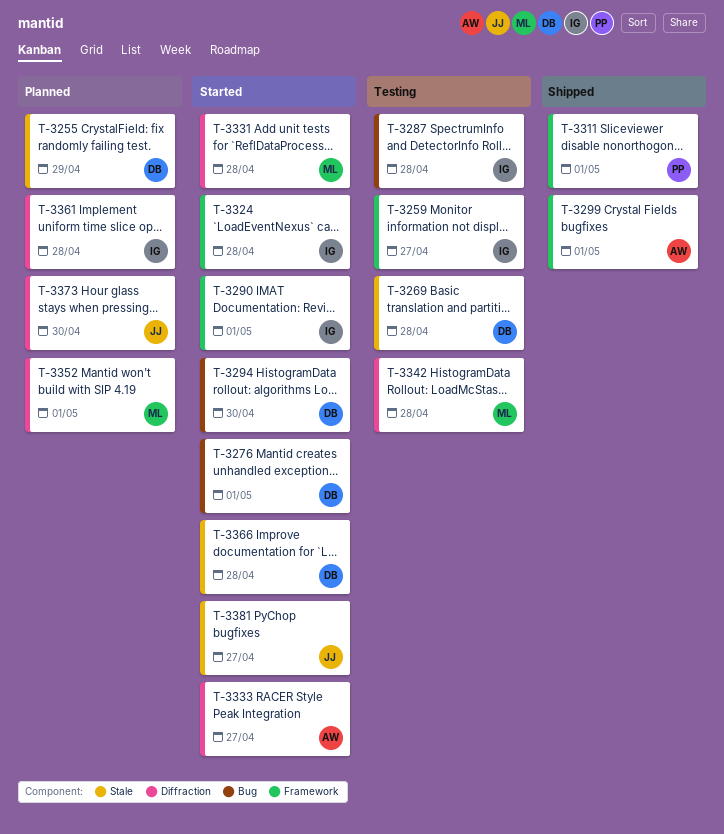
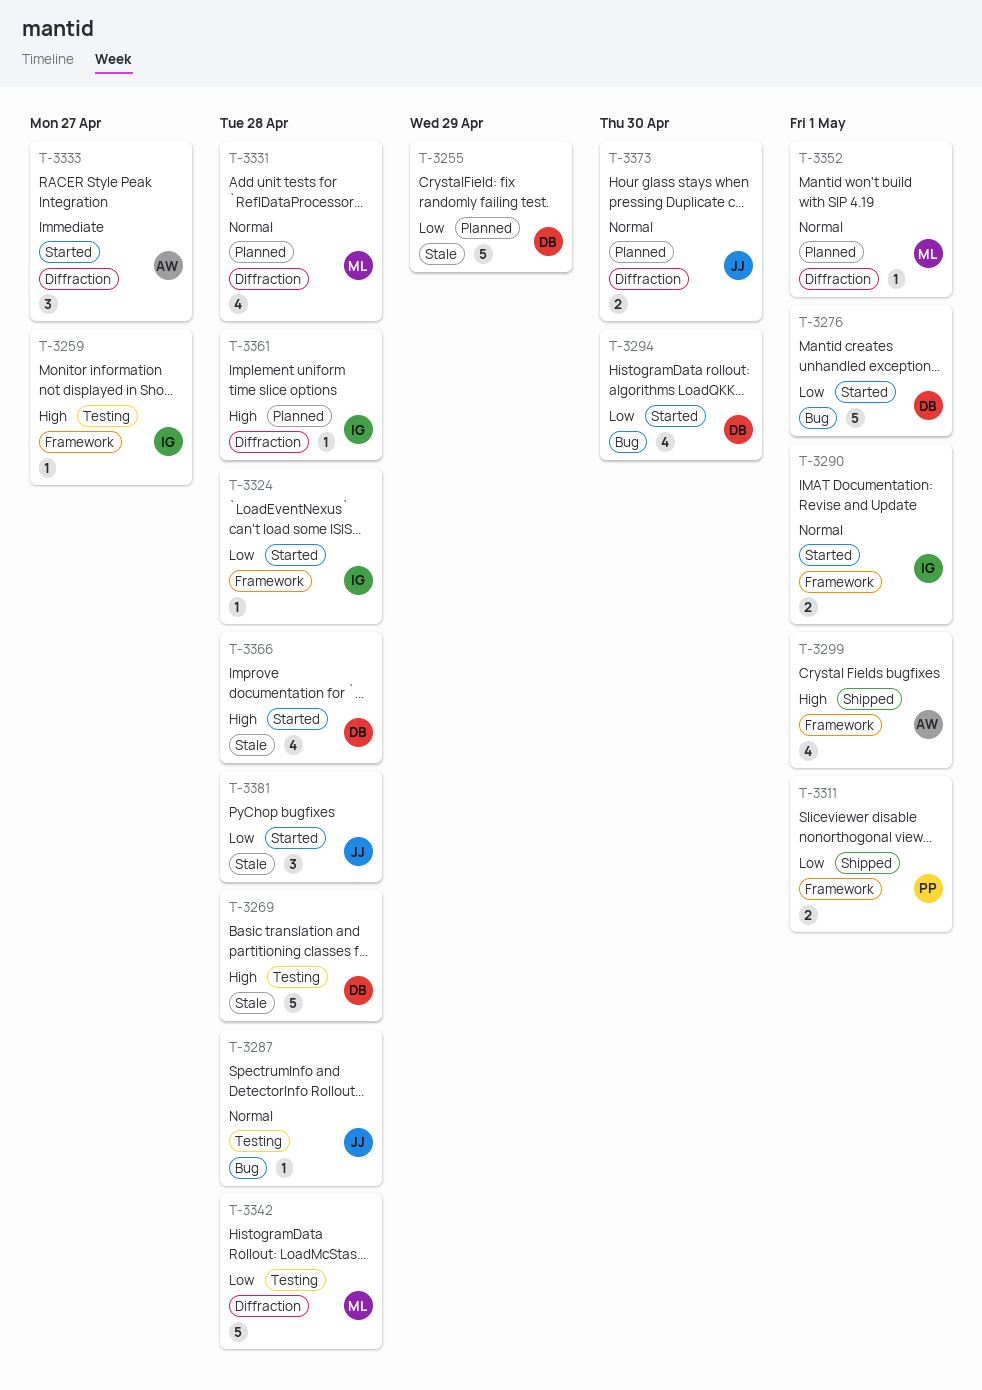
T-3287, owner: IG -> JJ
T-3331, status: Started -> Planned
T-3381, due: Apr 27 -> Apr 28

